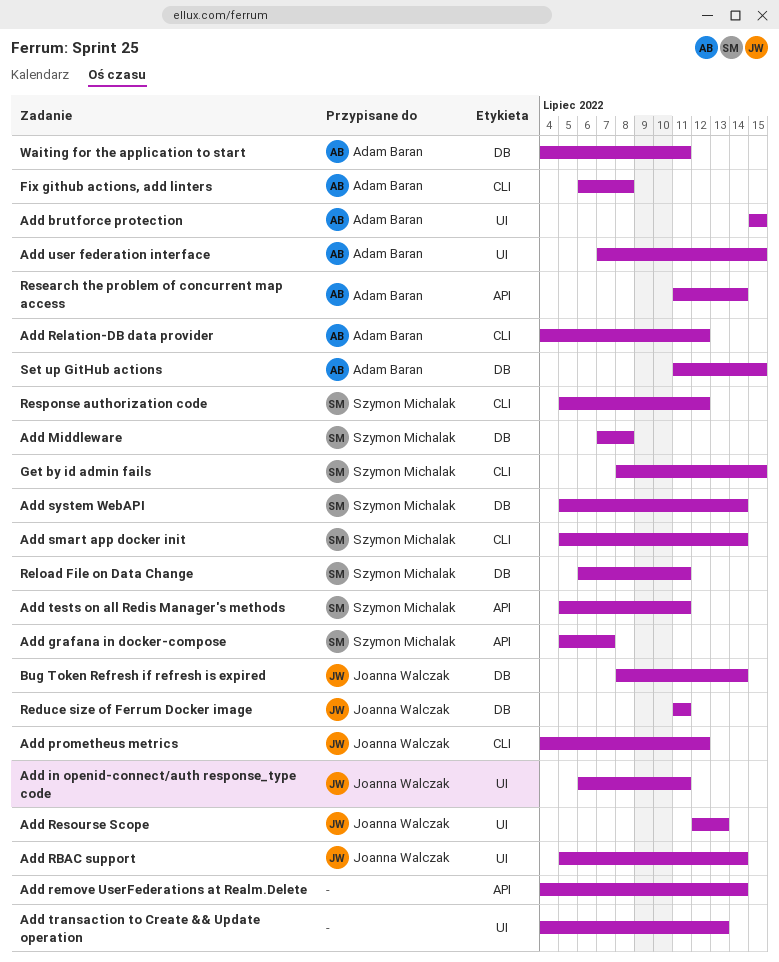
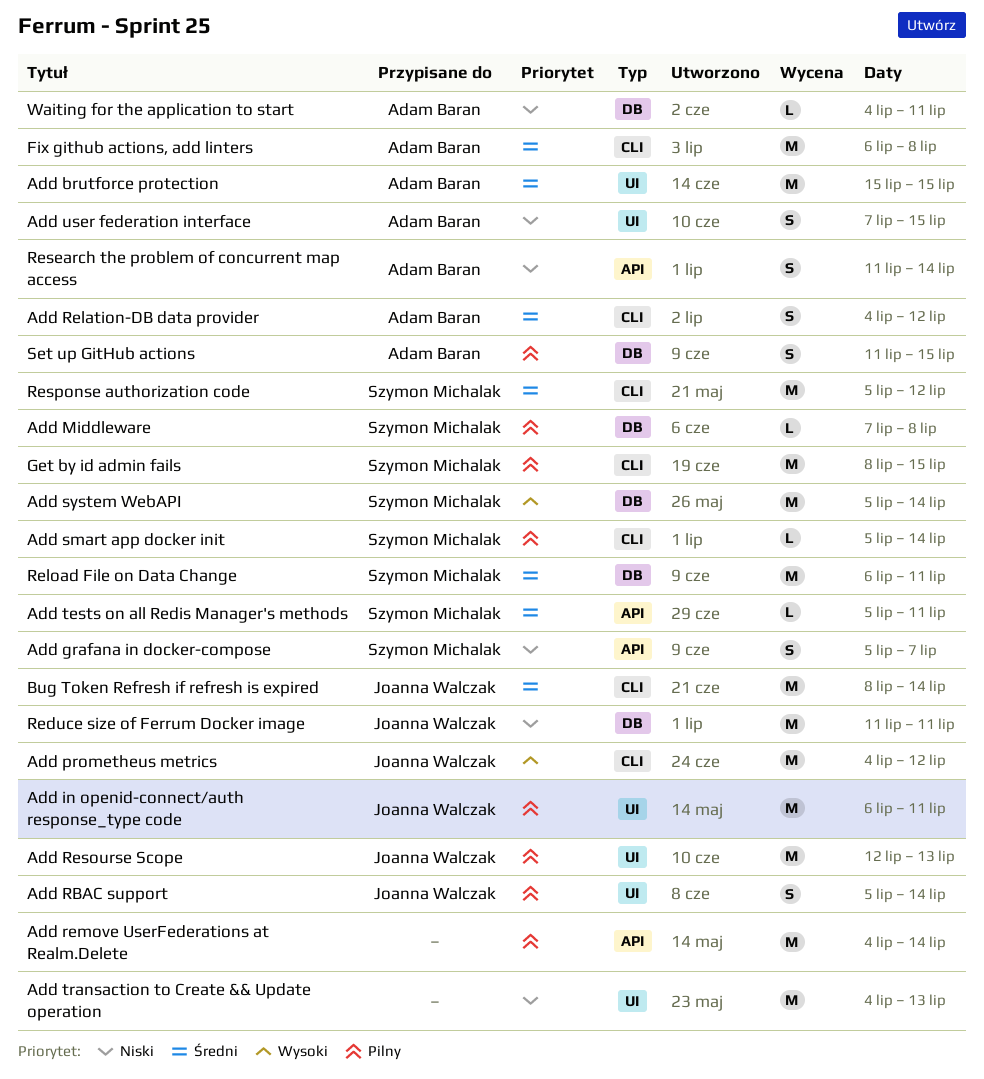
Bug Token Refresh if refresh is expired, label: DB -> CLI

